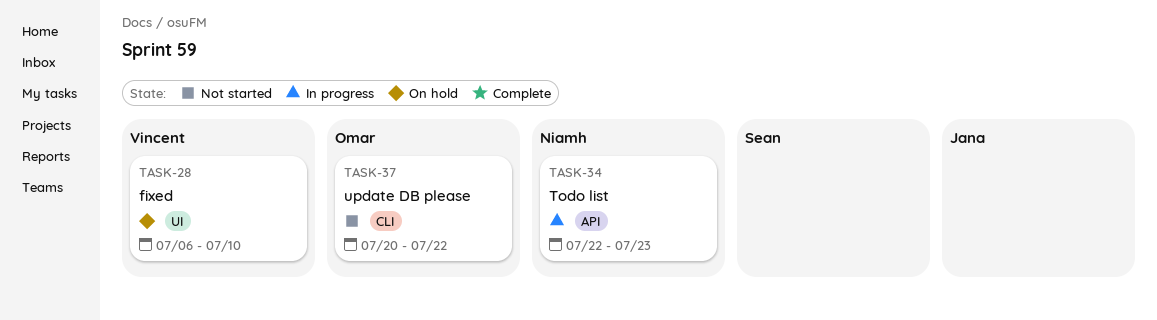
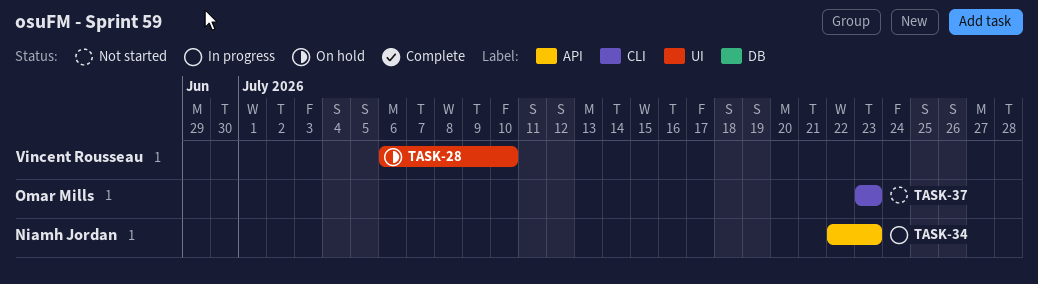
TASK-37, start: Jul 20 -> Jul 23
TASK-37, due: Jul 22 -> Jul 23

